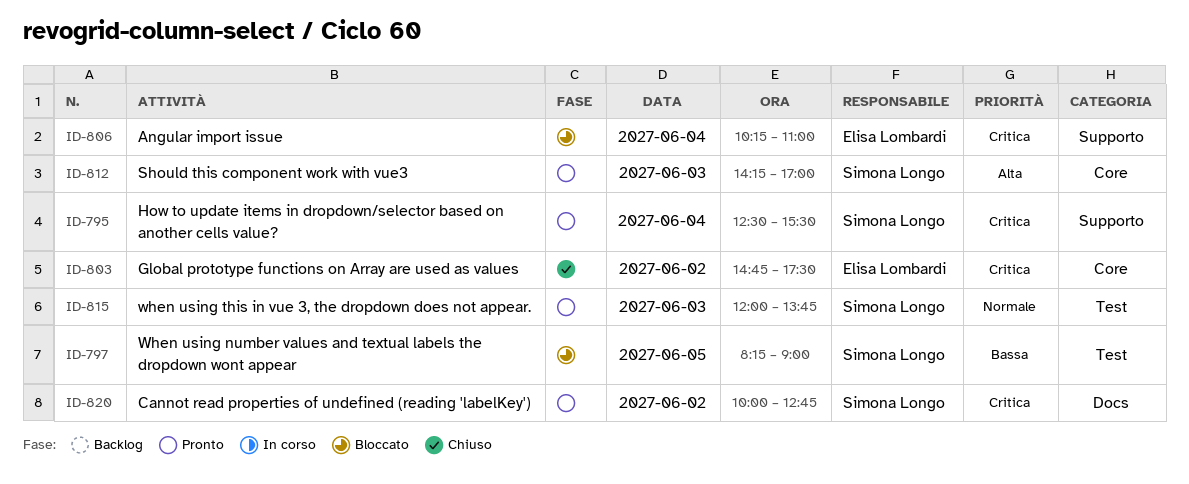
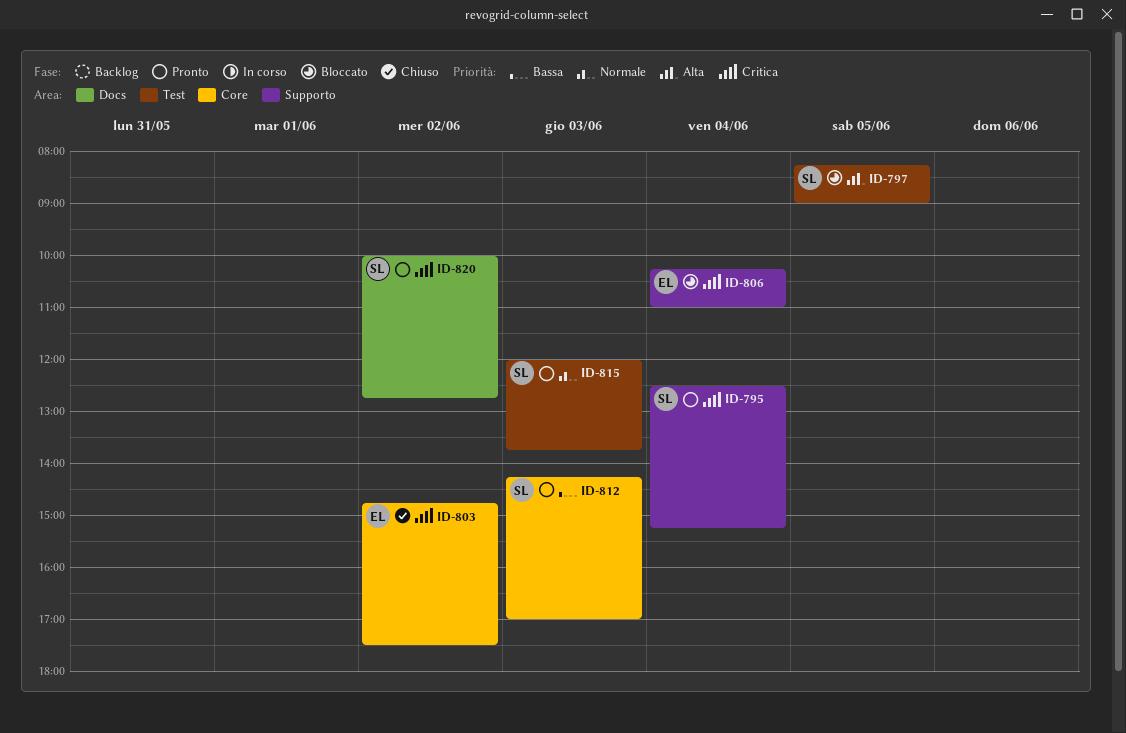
ID-795, ends: 15:30 -> 15:15
ID-797, priority: Bassa -> Alta
ID-812, priority: Alta -> Bassa

